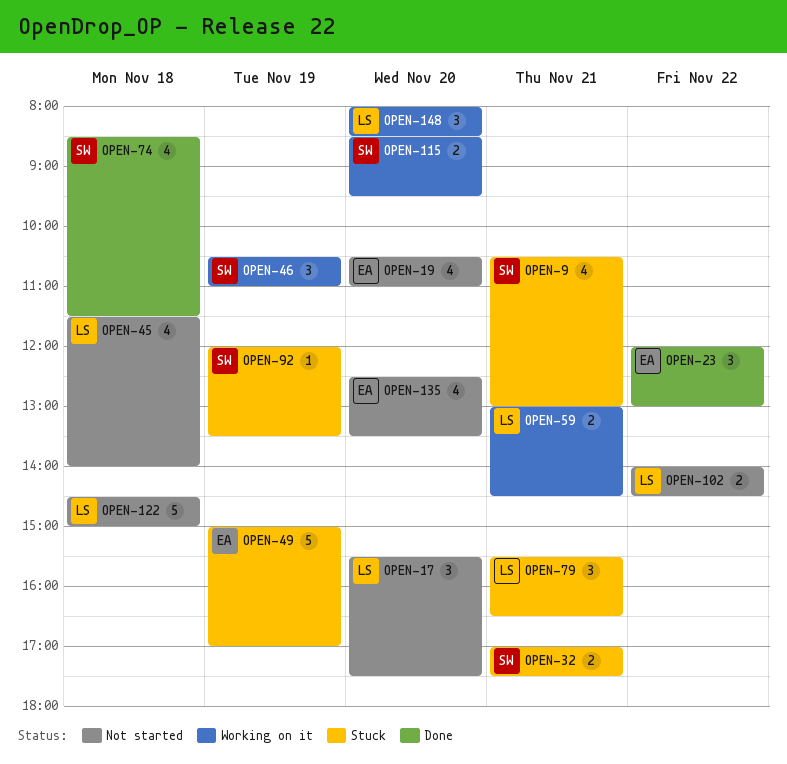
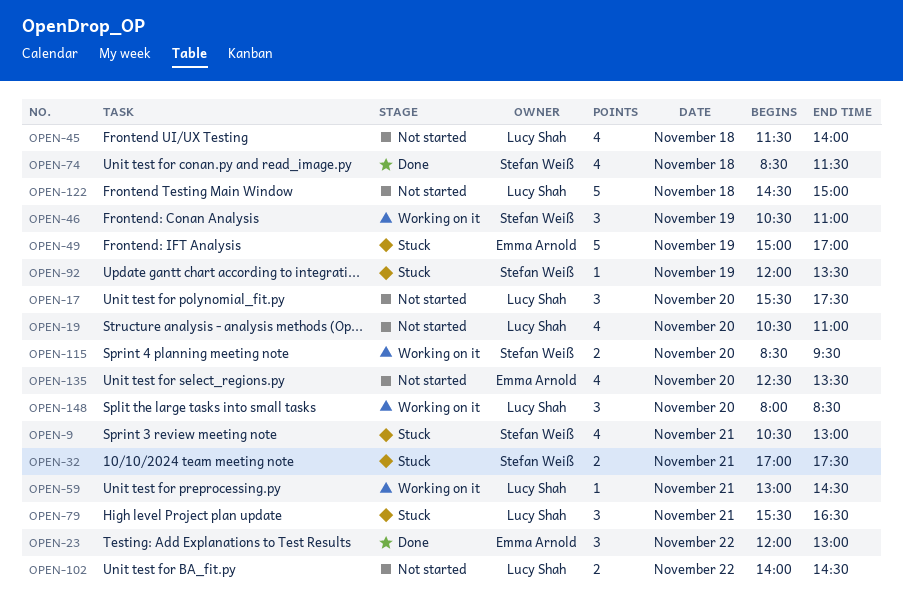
OPEN-19, owner: Emma Arnold -> Lucy Shah
OPEN-59, estimate: 2 -> 1

